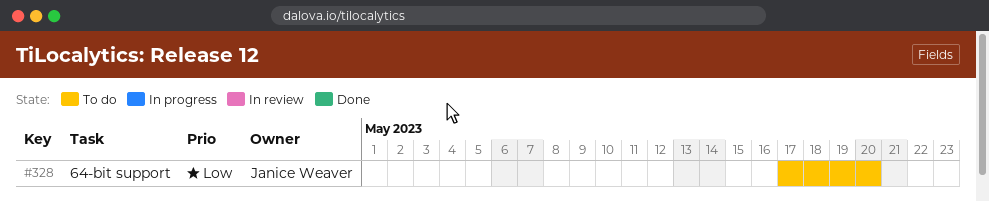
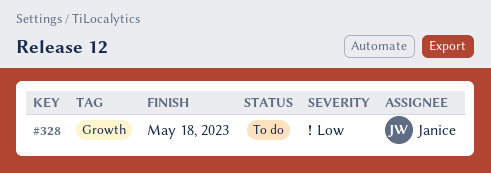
#328, due: May 20 -> May 18

